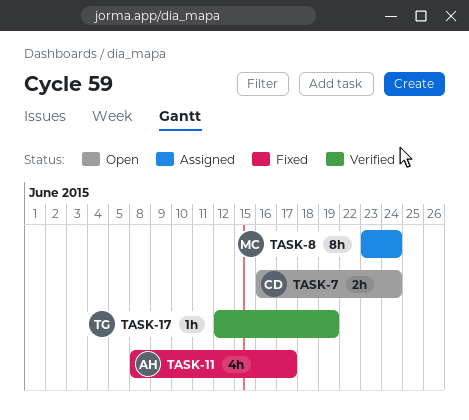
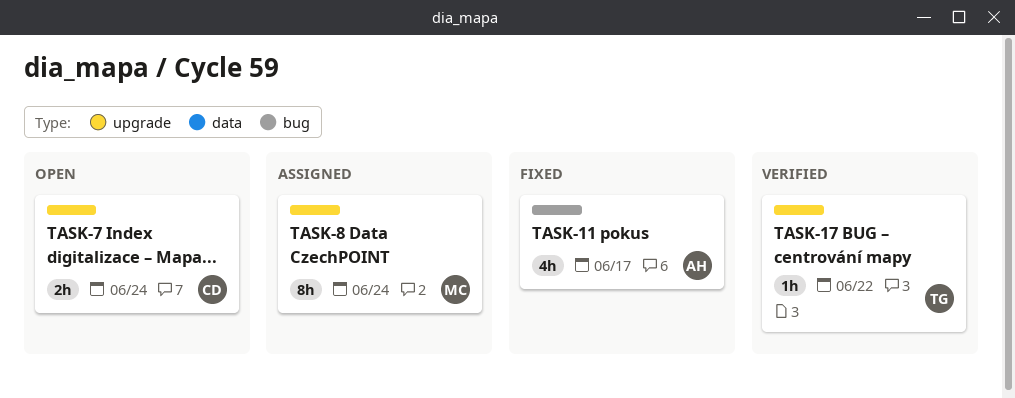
TASK-17, due: Jun 19 -> Jun 22

